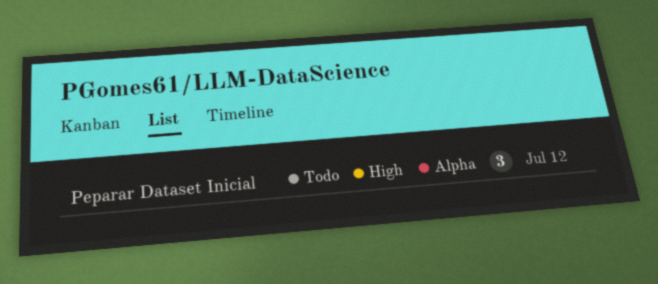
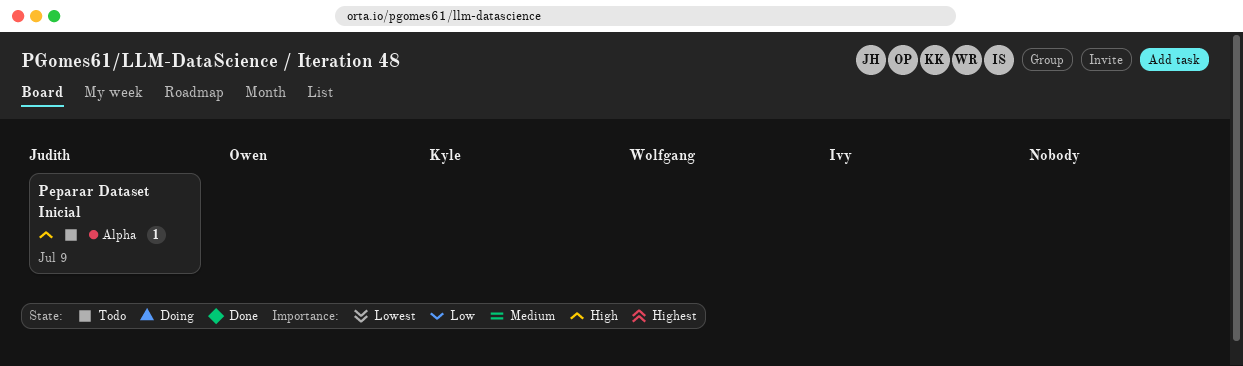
Peparar Dataset Inicial, estimate: 3 -> 1
Peparar Dataset Inicial, due: Jul 12 -> Jul 9

